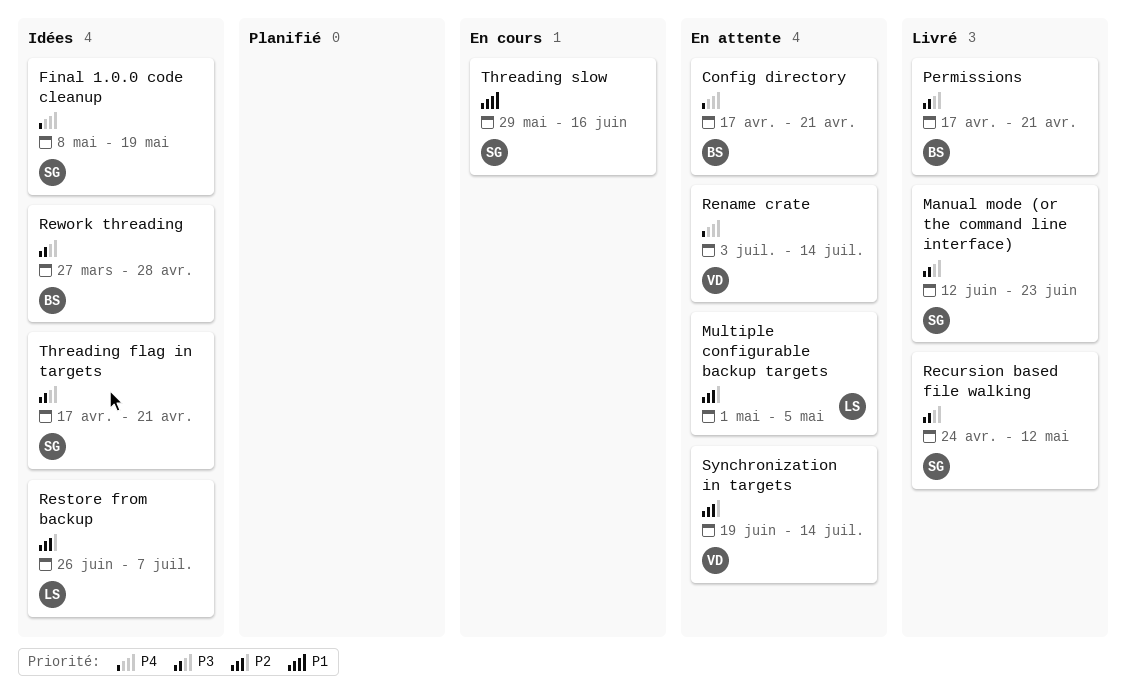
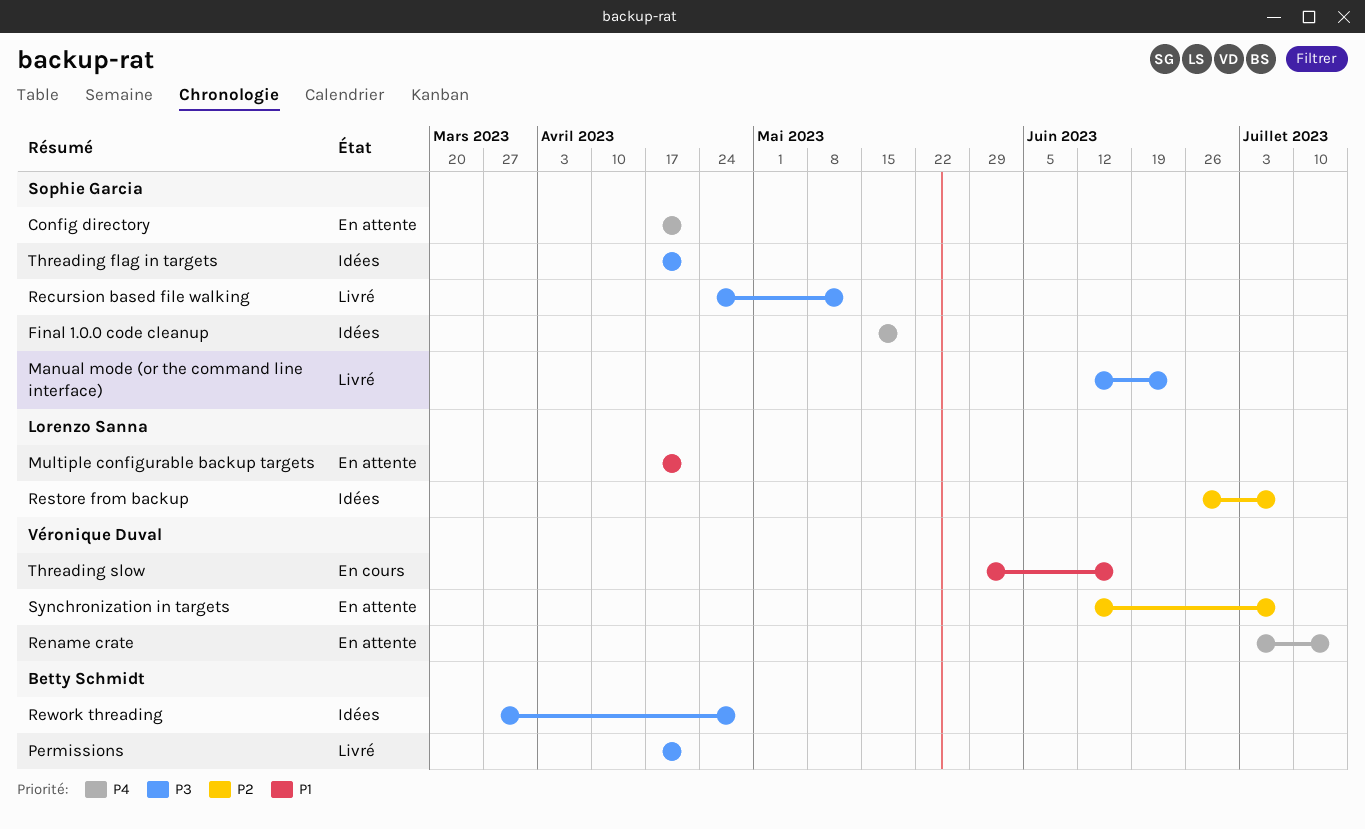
Config directory, owner: Betty Schmidt -> Sophie Garcia
Final 1.0.0 code cleanup, start: May 8 -> May 15
Multiple configurable backup targets, priority: P2 -> P1
Multiple configurable backup targets, start: May 1 -> Apr 17
Multiple configurable backup targets, due: May 5 -> Apr 21
Synchronization in targets, start: Jun 19 -> Jun 12
Synchronization in targets, due: Jul 14 -> Jul 7
Threading slow, owner: Sophie Garcia -> Véronique Duval

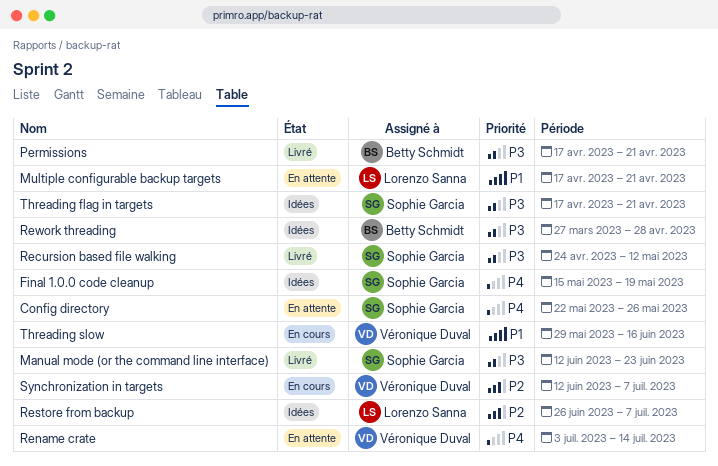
Config directory, start: Apr 17 -> May 22
Config directory, due: Apr 21 -> May 26
Synchronization in targets, status: En attente -> En cours

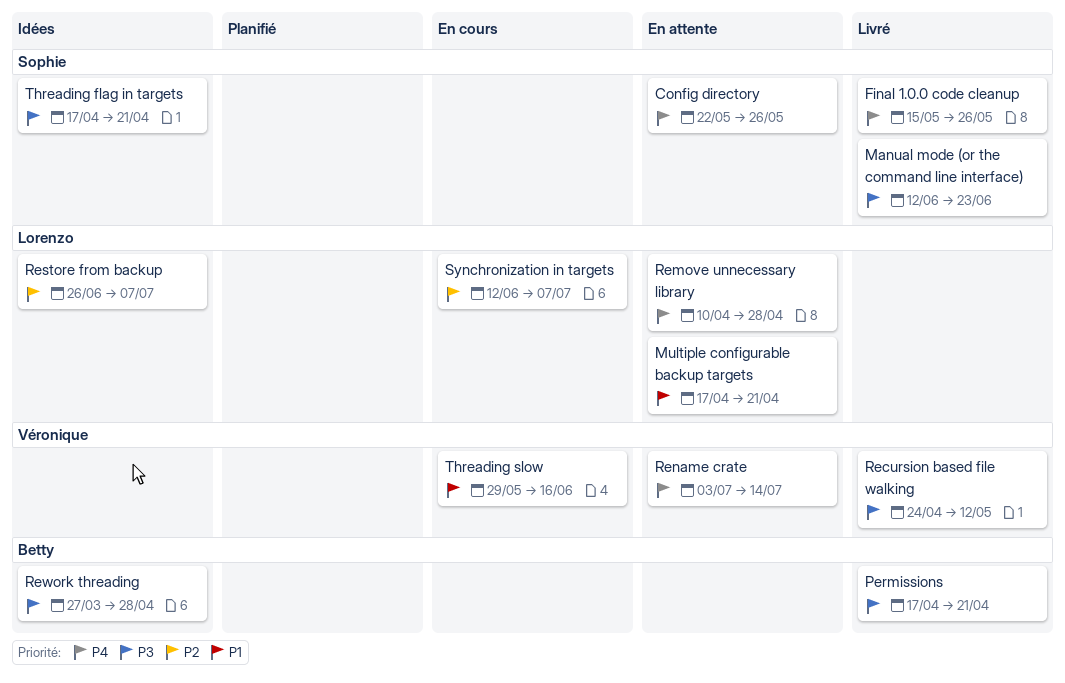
Final 1.0.0 code cleanup, status: Idées -> Livré
Final 1.0.0 code cleanup, due: May 19 -> May 26
Recursion based file walking, owner: Sophie Garcia -> Véronique Duval
Remove unnecessary library: none -> present
Synchronization in targets, owner: Véronique Duval -> Lorenzo Sanna

